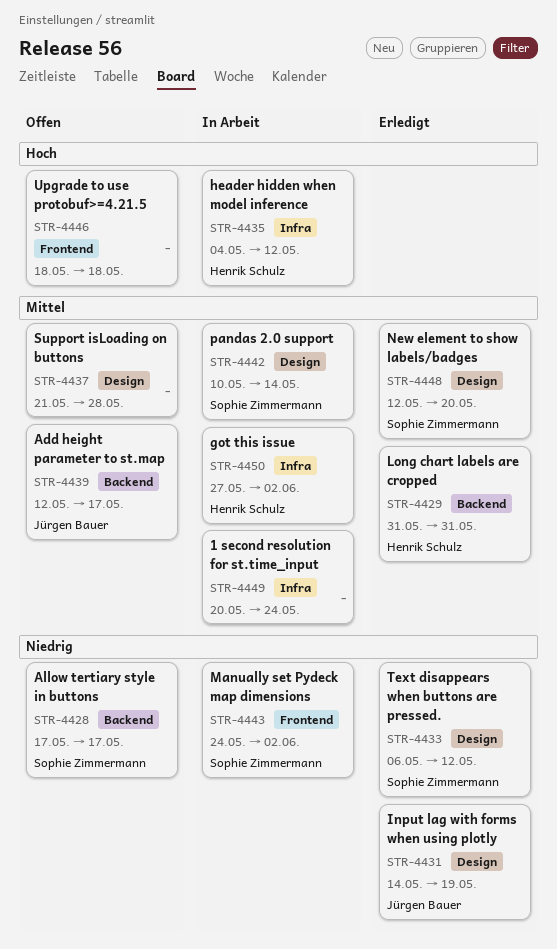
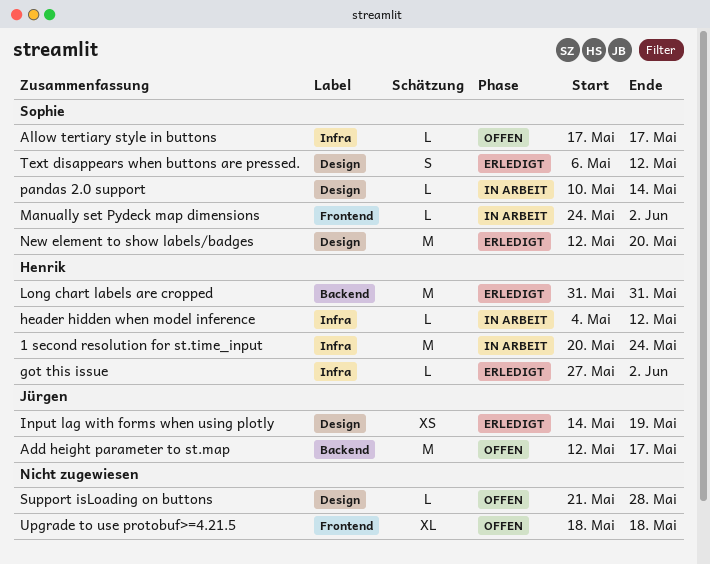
1 second resolution for st.time_input, owner: none -> Henrik Schulz
Allow tertiary style in buttons, label: Backend -> Infra
got this issue, status: In Arbeit -> Erledigt

